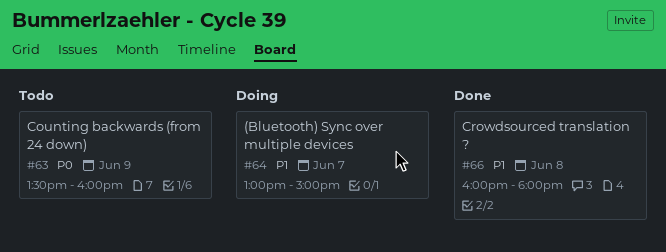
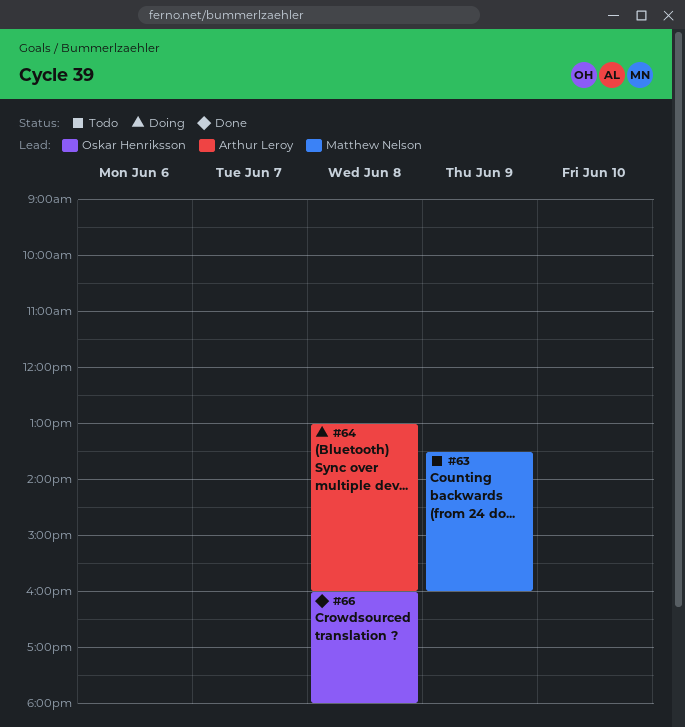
#64, day: Jun 7 -> Jun 8
#64, ends: 15:00 -> 16:00

